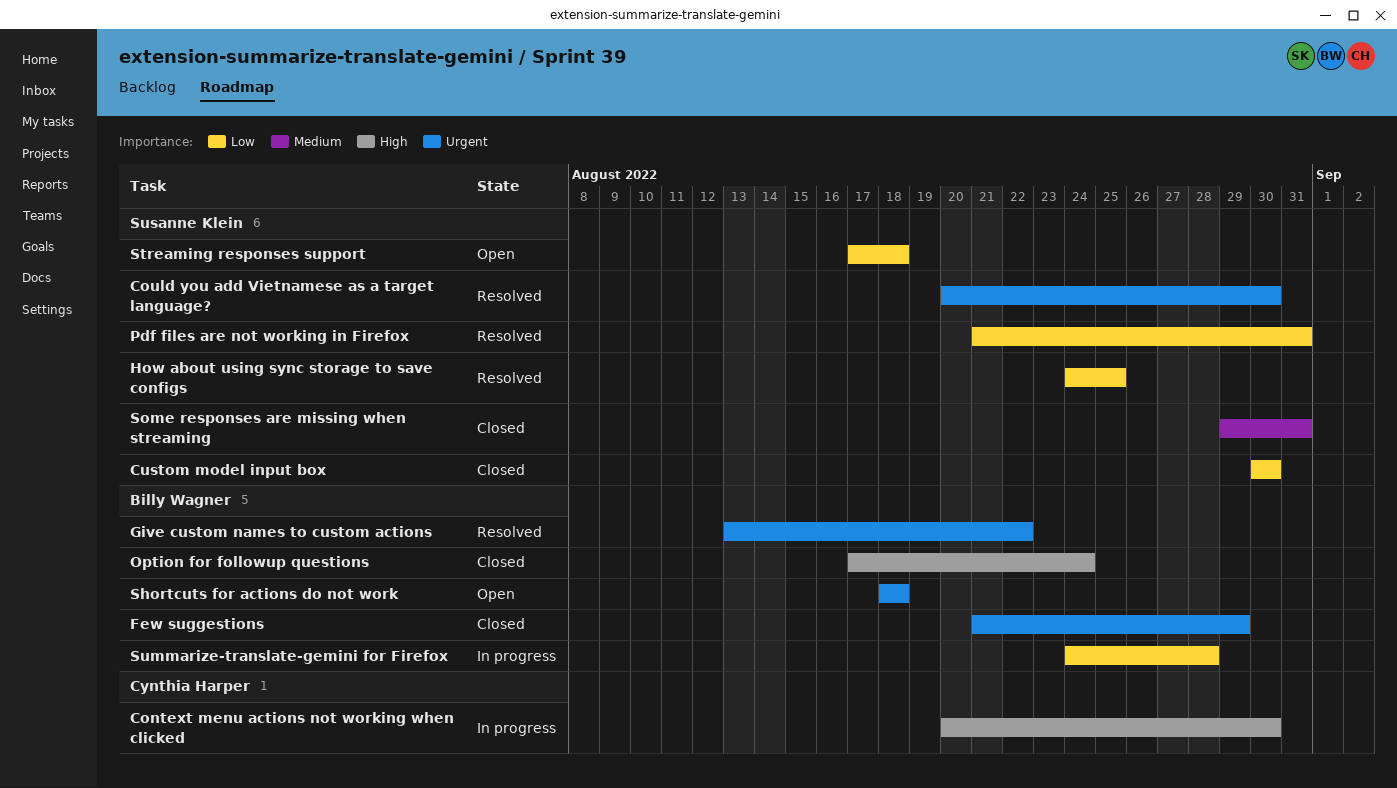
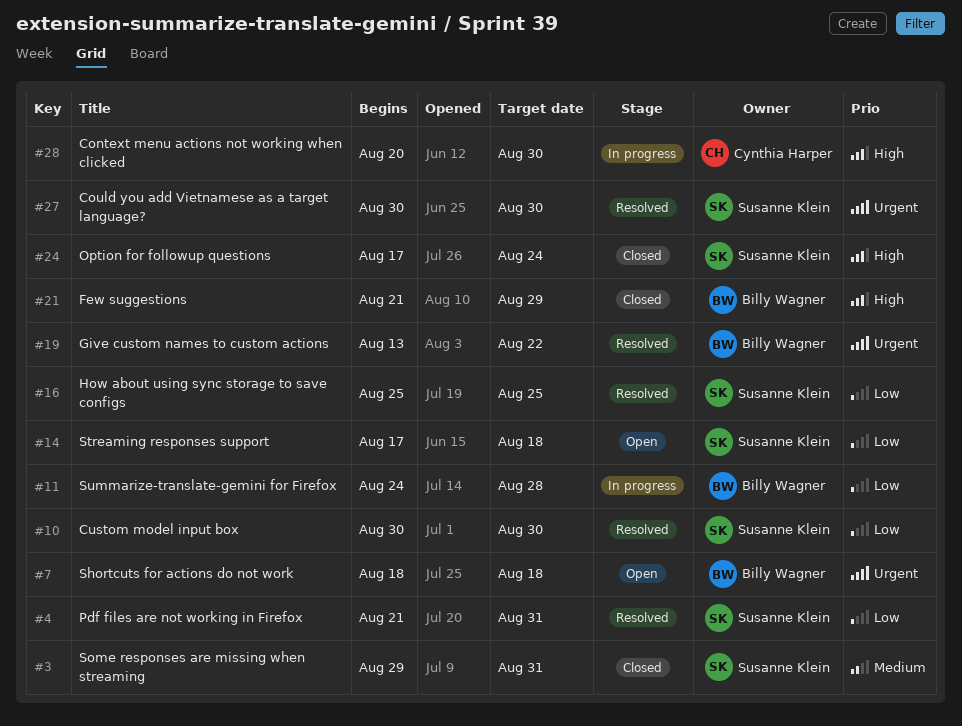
Could you add Vietnamese as a target language?, start: Aug 20 -> Aug 30
Custom model input box, status: Closed -> Resolved
Few suggestions, priority: Urgent -> High
How about using sync storage to save configs, start: Aug 24 -> Aug 25
Option for followup questions, owner: Billy Wagner -> Susanne Klein

